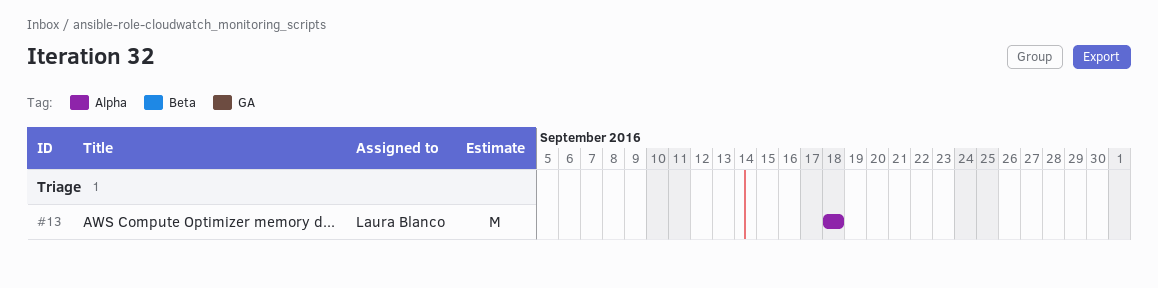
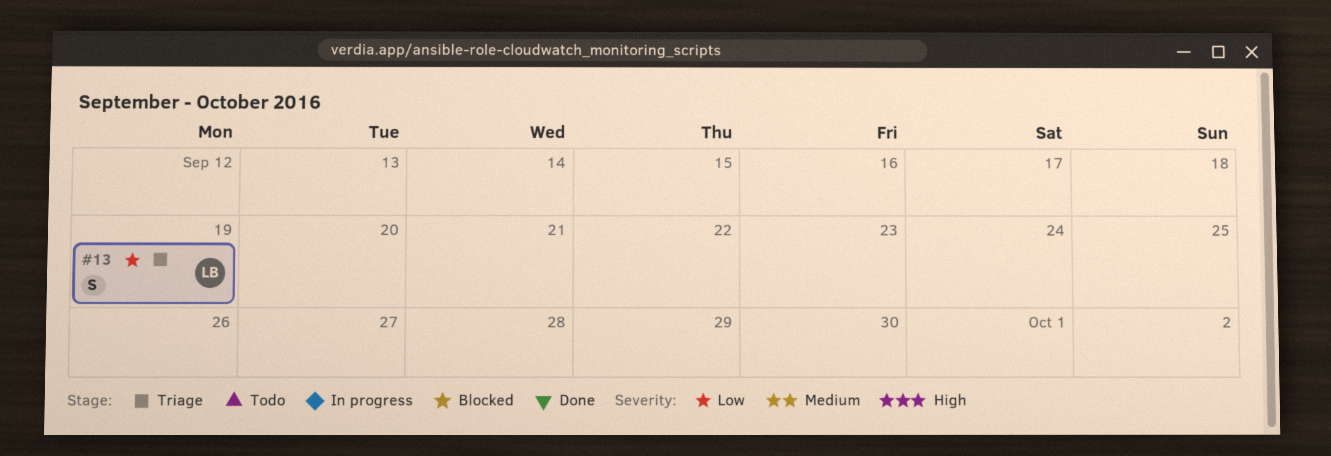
#13, estimate: M -> S
#13, due: Sep 18 -> Sep 19

